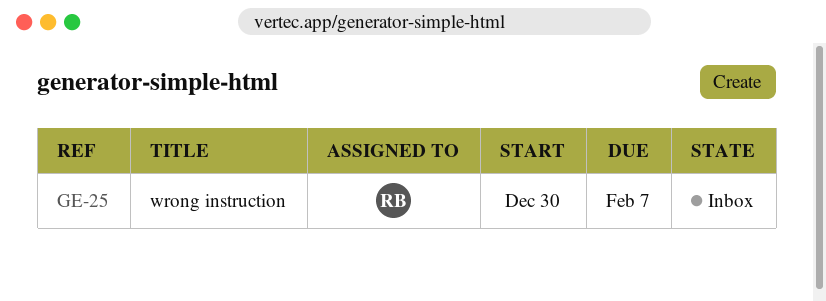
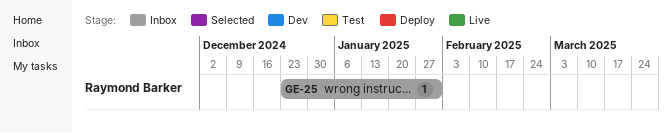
GE-25, start: Dec 30 -> Dec 23
GE-25, due: Feb 7 -> Jan 31

